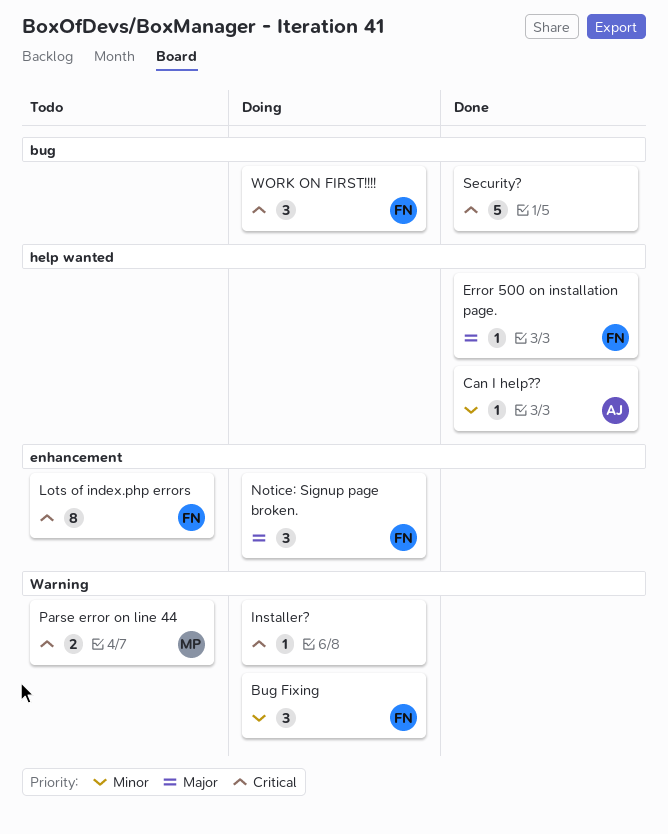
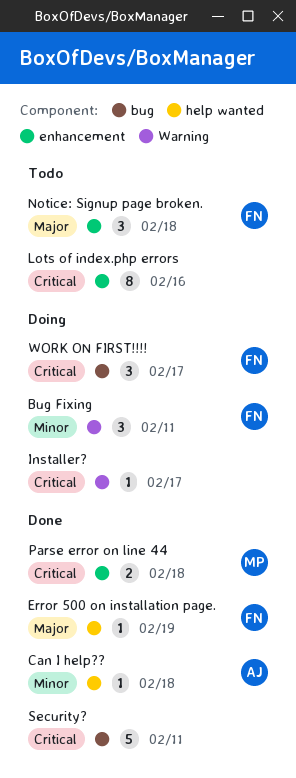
Lots of index.php errors, owner: FN -> none
Notice: Signup page broken., status: Doing -> Todo
Parse error on line 44, status: Todo -> Done
Parse error on line 44, label: Warning -> enhancement

